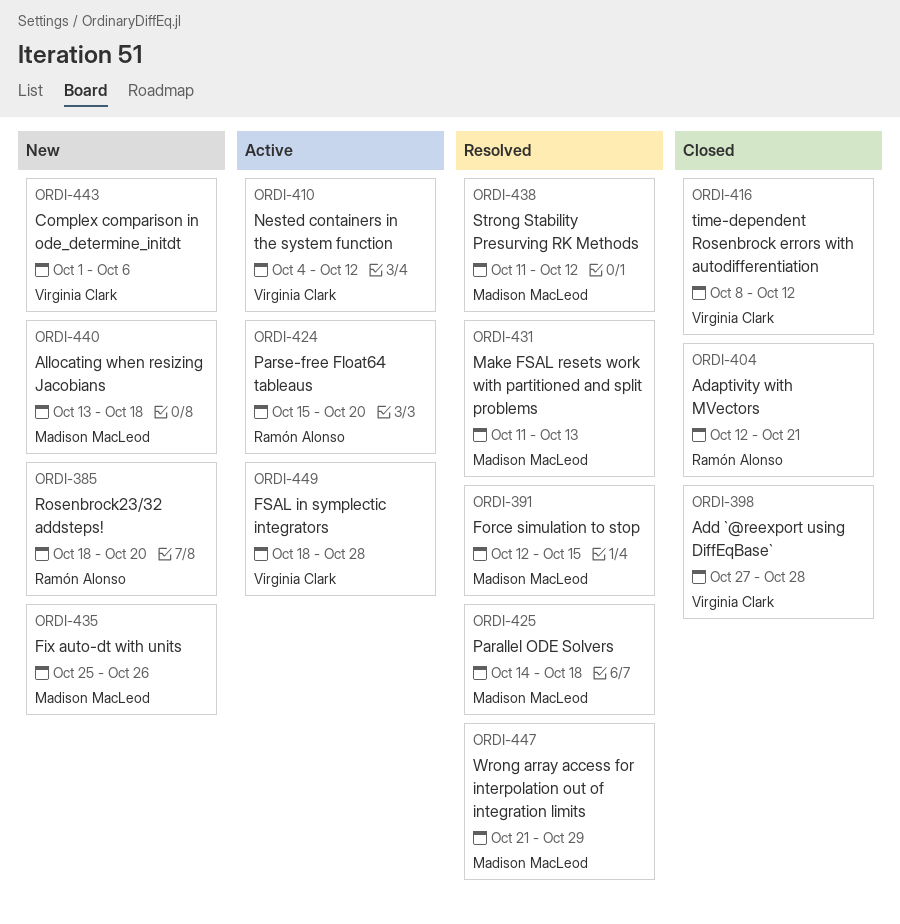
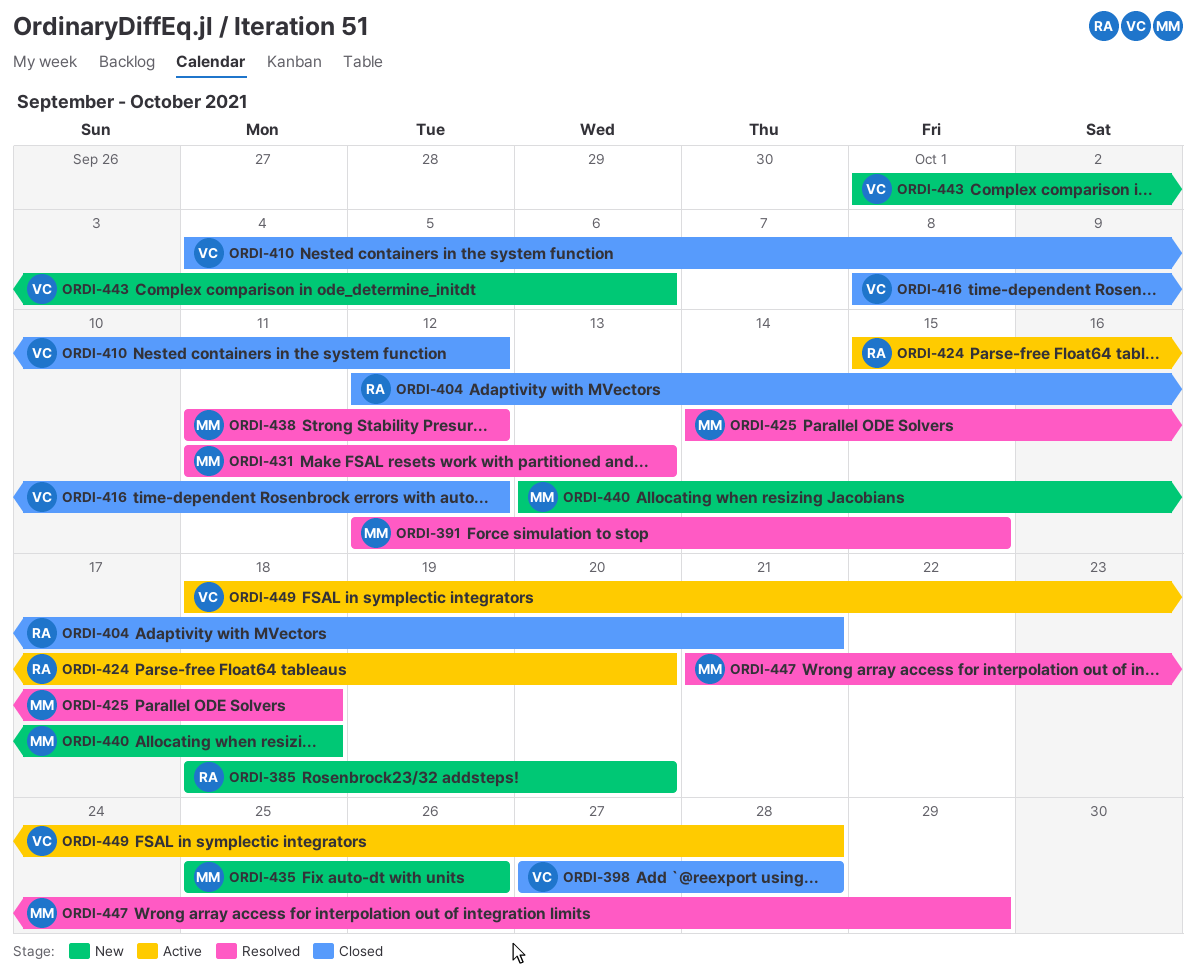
ORDI-410, status: Active -> Closed

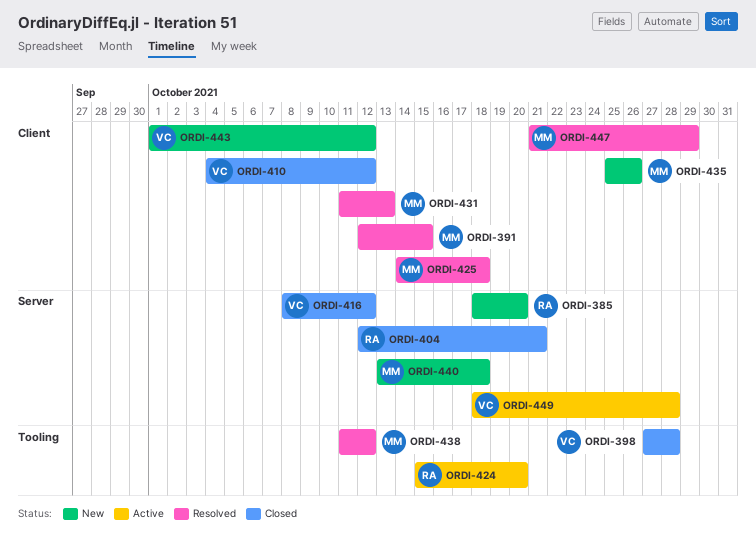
ORDI-443, due: Oct 6 -> Oct 12

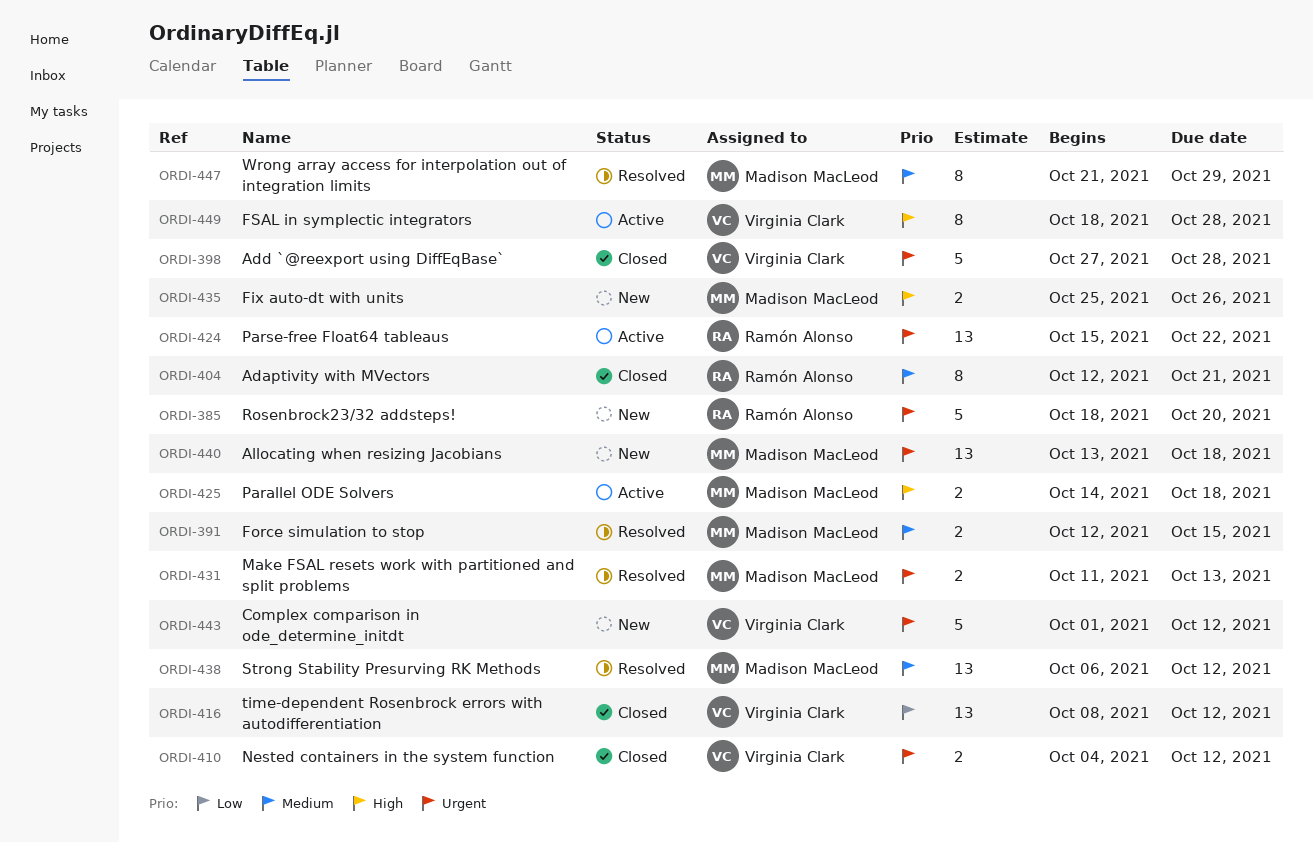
ORDI-424, due: Oct 20 -> Oct 22
ORDI-425, status: Resolved -> Active
ORDI-438, start: Oct 11 -> Oct 6

